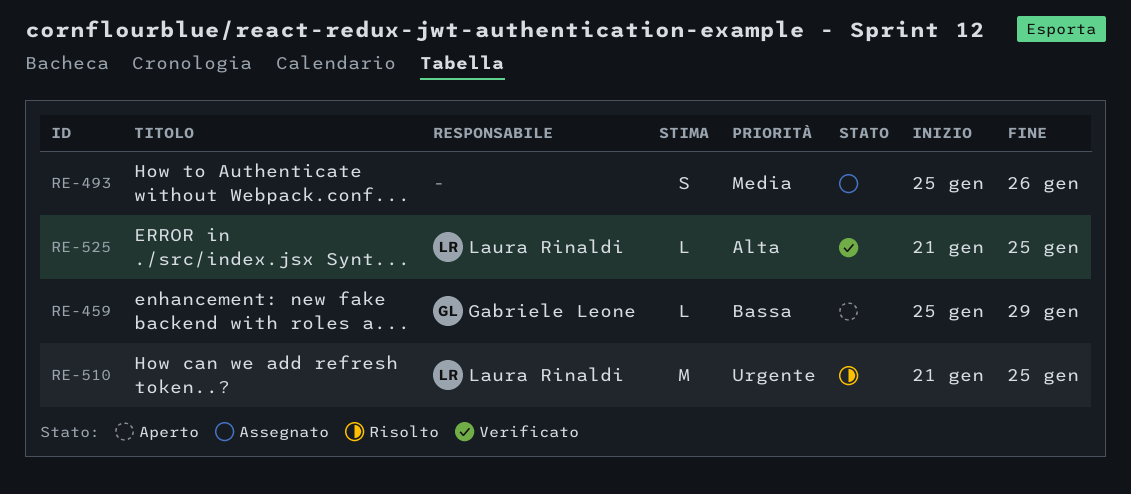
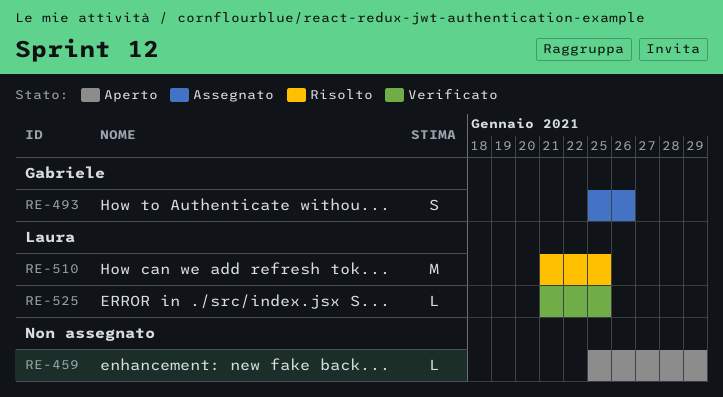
RE-459, owner: Gabriele Leone -> none
RE-493, owner: none -> Gabriele Leone

